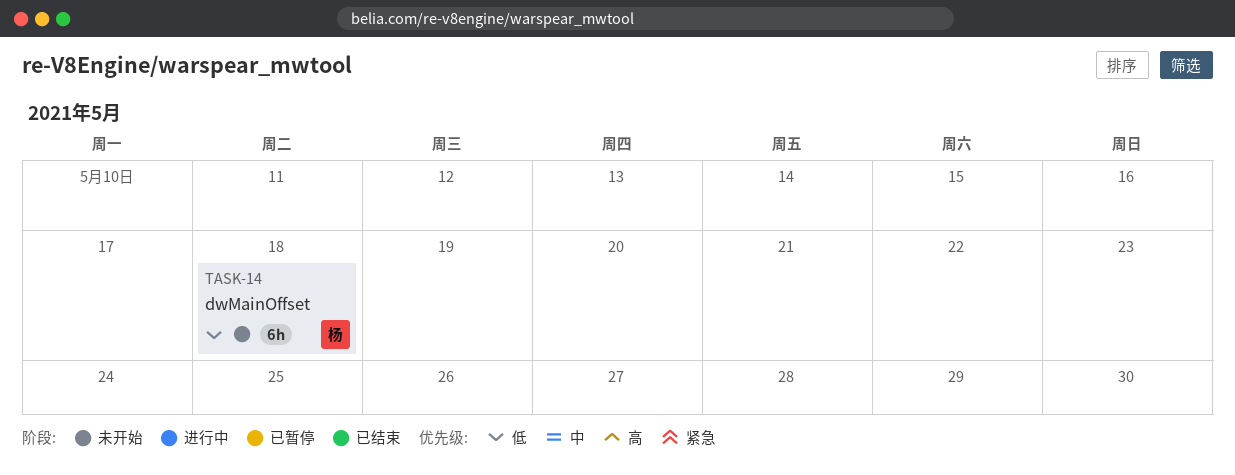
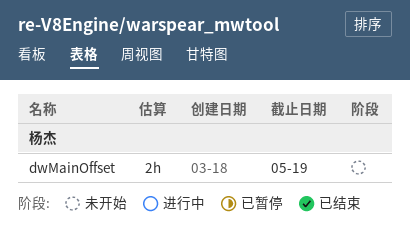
dwMainOffset, estimate: 6h -> 2h
dwMainOffset, due: May 18 -> May 19

